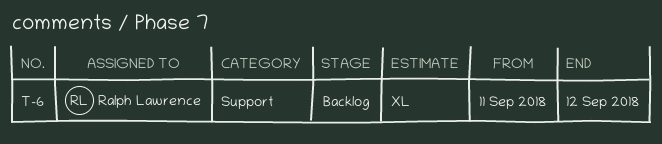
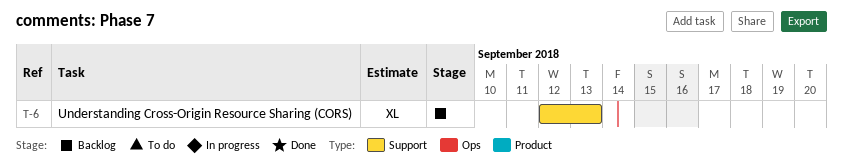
T-6, start: Sep 11 -> Sep 12
T-6, due: Sep 12 -> Sep 13

